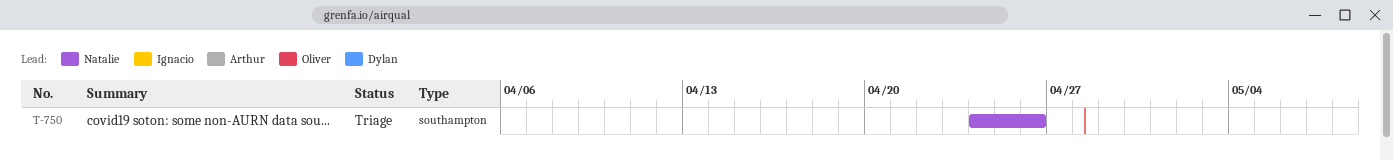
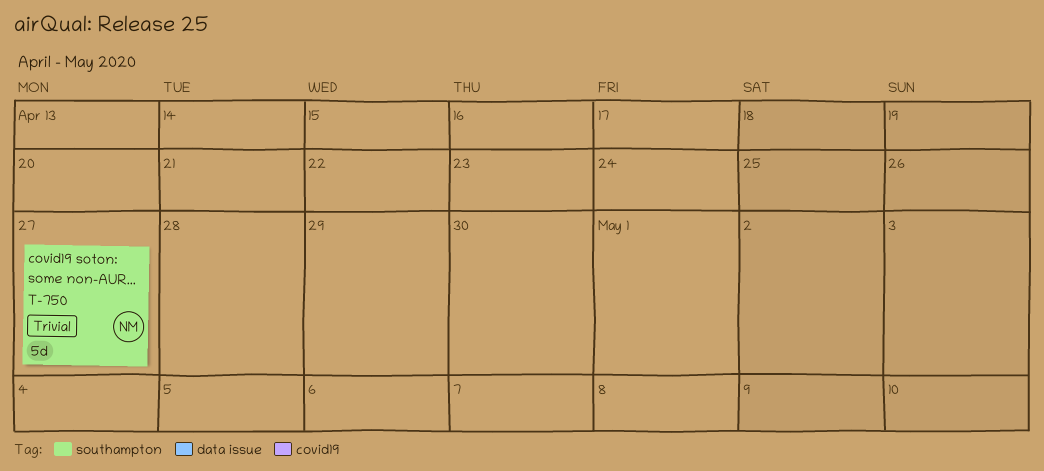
T-750, due: Apr 26 -> Apr 27

